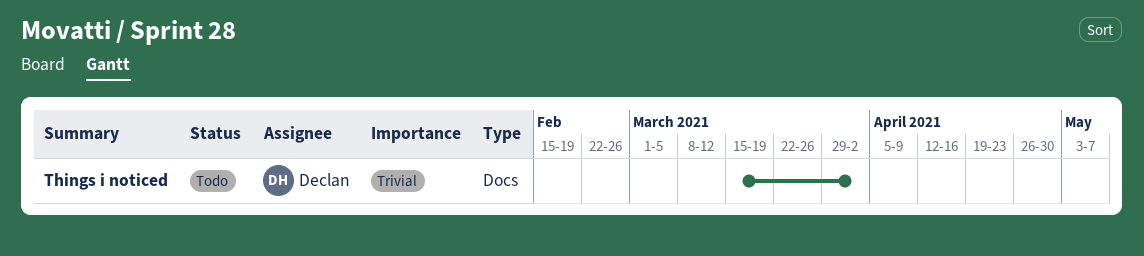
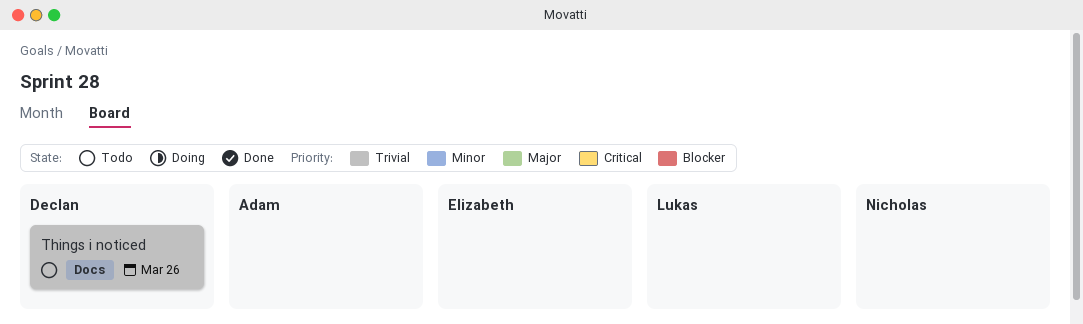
Things i noticed, due: Apr 2 -> Mar 26

